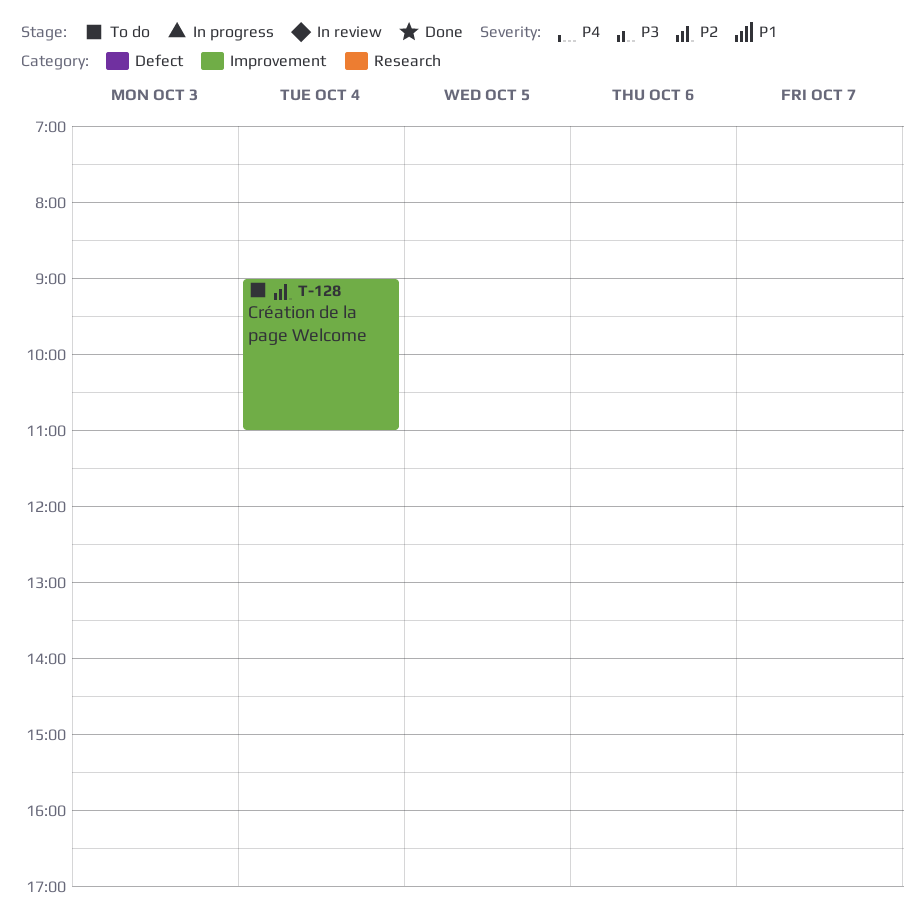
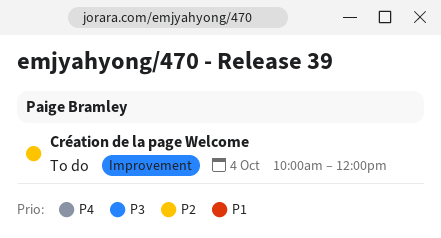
Création de la page Welcome, begins: 09:00 -> 10:00
Création de la page Welcome, ends: 11:00 -> 12:00

